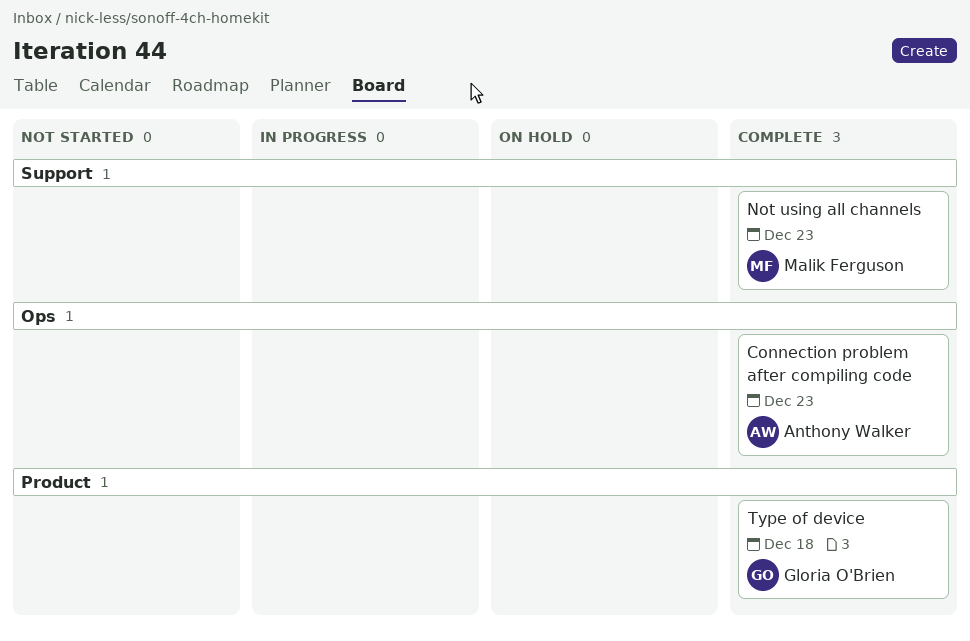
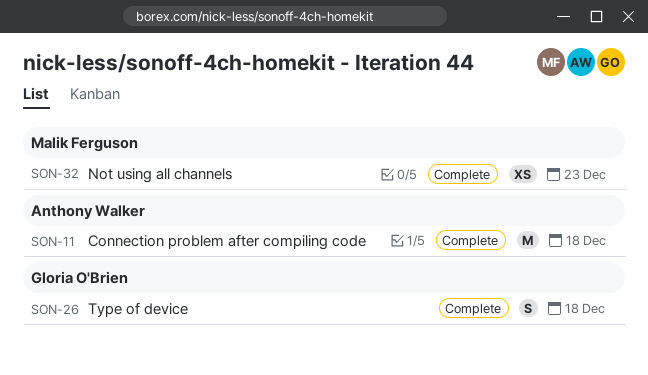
Connection problem after compiling code, due: Dec 23 -> Dec 18

